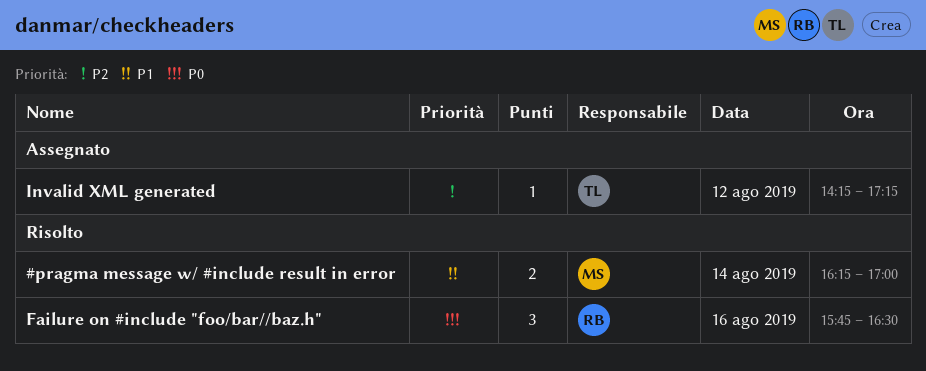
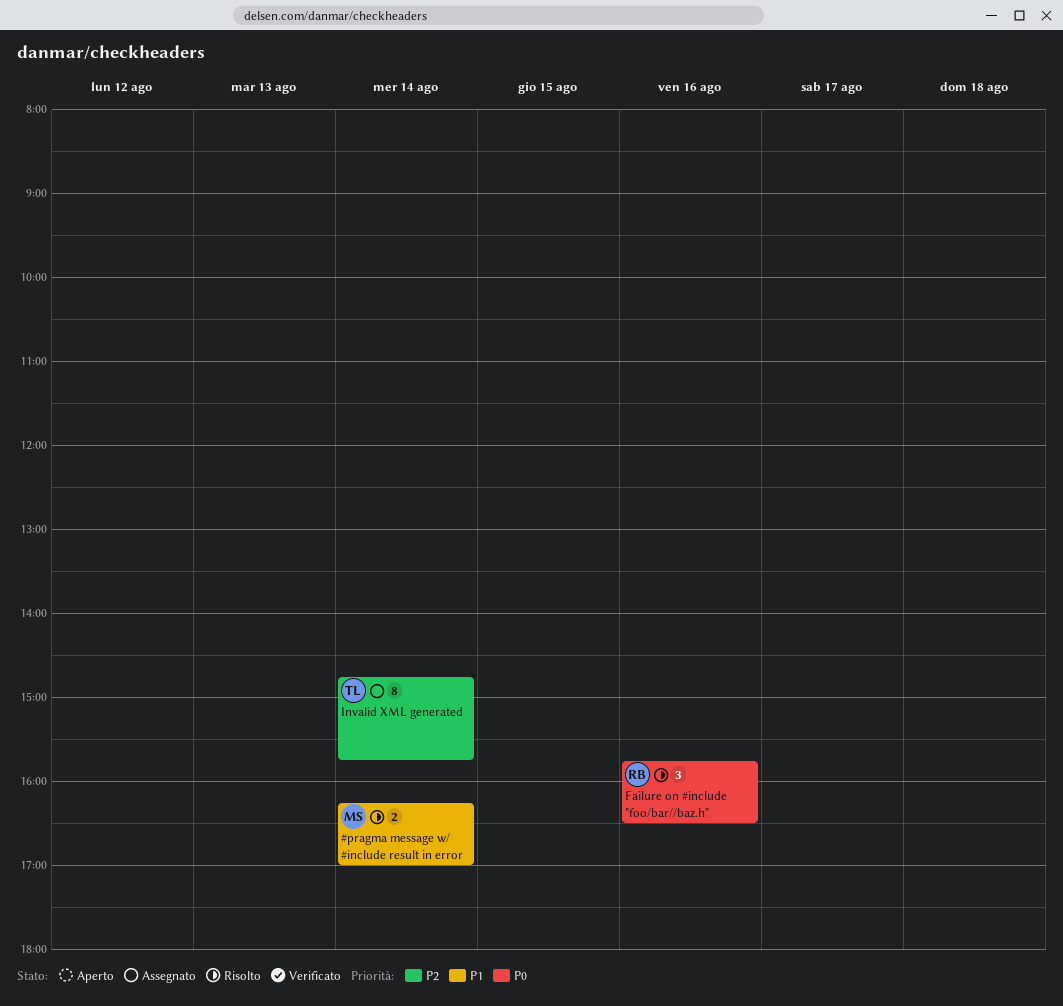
Invalid XML generated, estimate: 1 -> 8
Invalid XML generated, day: Aug 12 -> Aug 14
Invalid XML generated, begins: 14:15 -> 14:45
Invalid XML generated, ends: 17:15 -> 15:45

